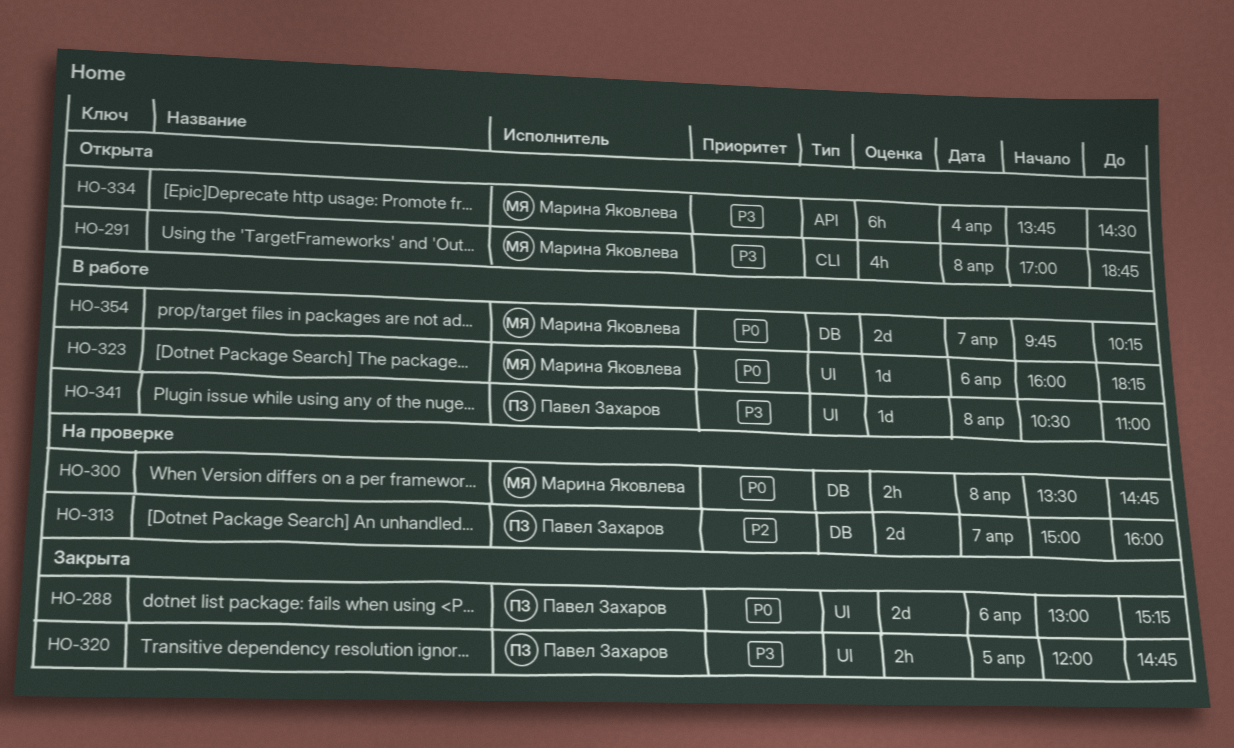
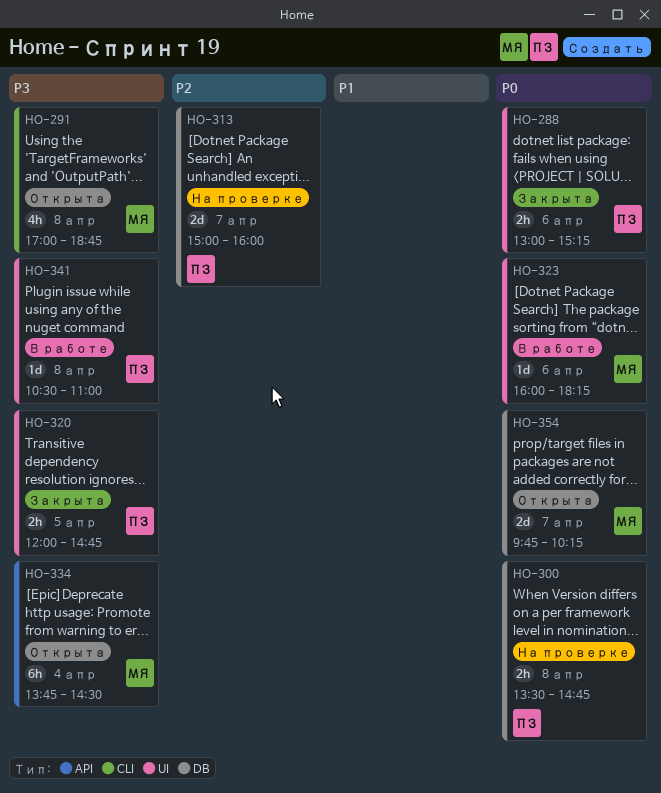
HO-288, estimate: 2d -> 2h
HO-300, owner: Марина Яковлева -> Павел Захаров
HO-354, status: В работе -> Открыта

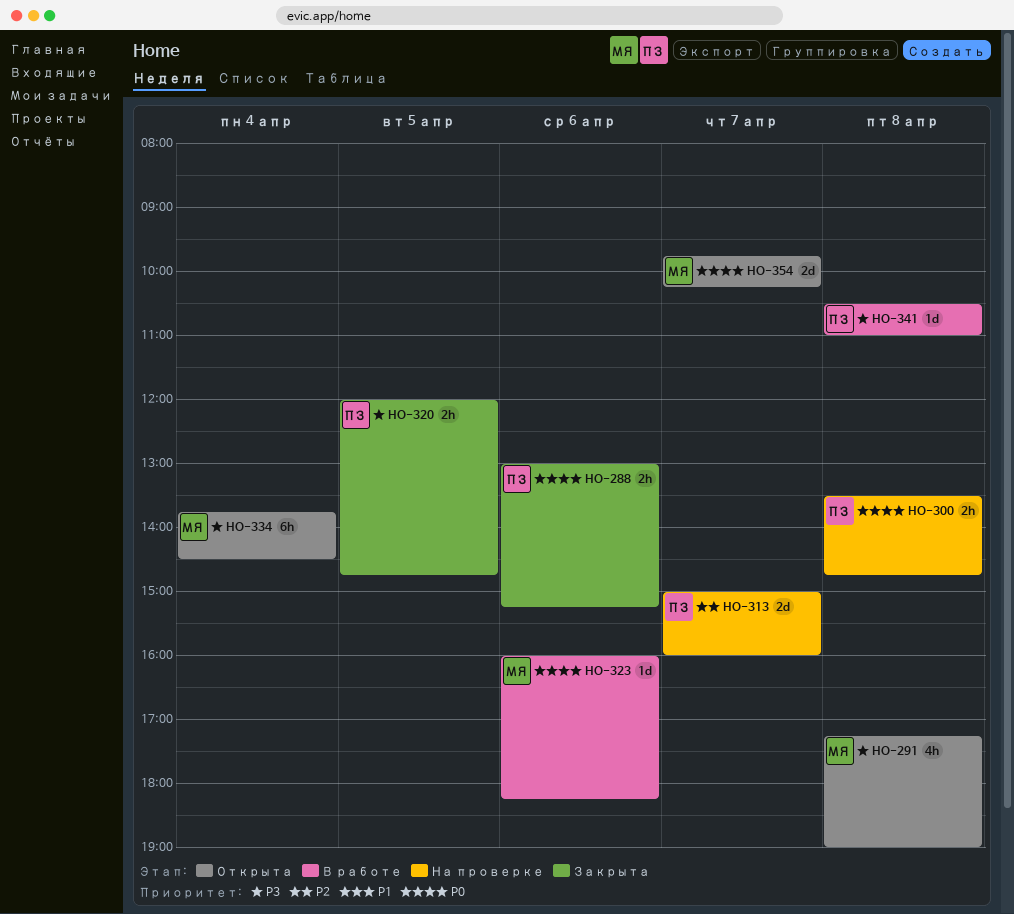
HO-291, begins: 17:00 -> 17:15
HO-291, ends: 18:45 -> 19:00

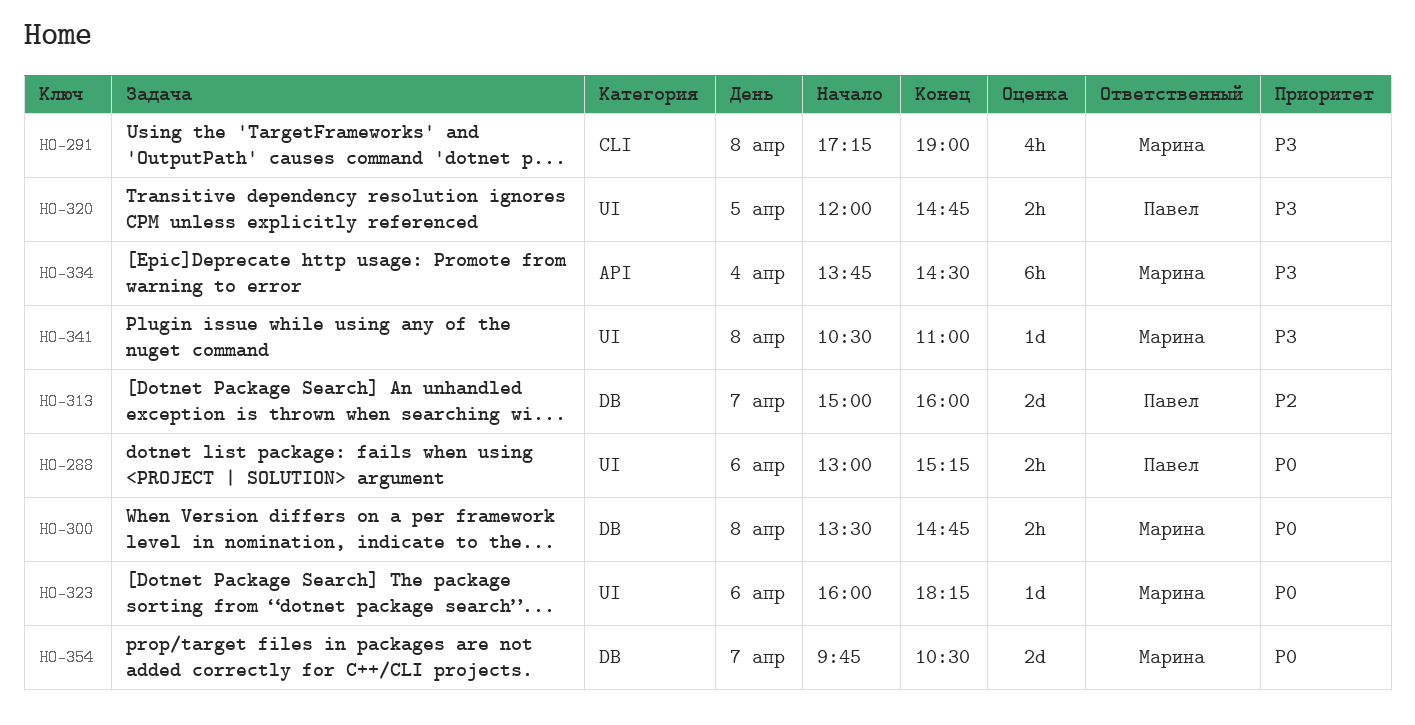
HO-300, owner: Павел -> Марина
HO-341, owner: Павел -> Марина
HO-354, ends: 10:15 -> 10:30

